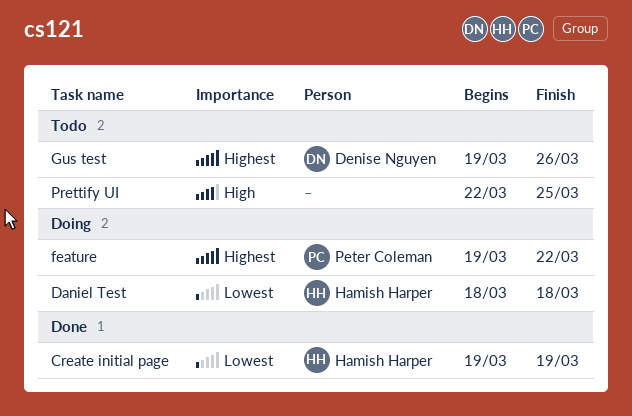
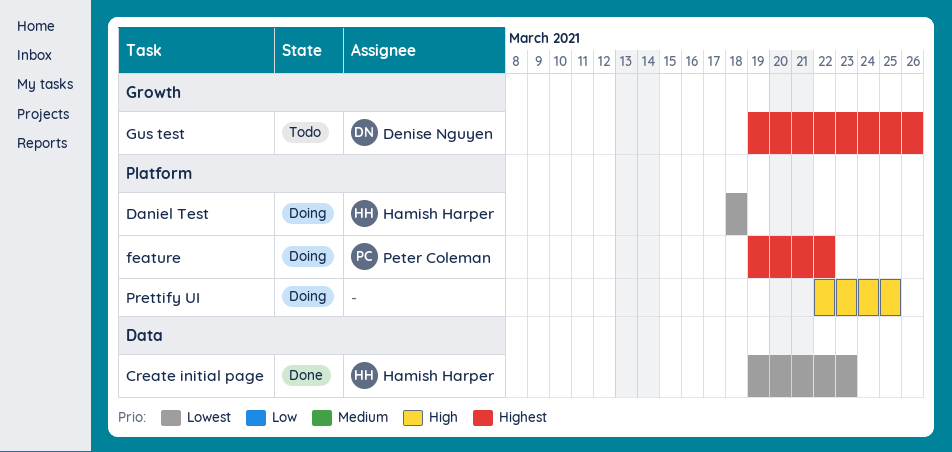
Create initial page, due: Mar 19 -> Mar 23
Prettify UI, status: Todo -> Doing

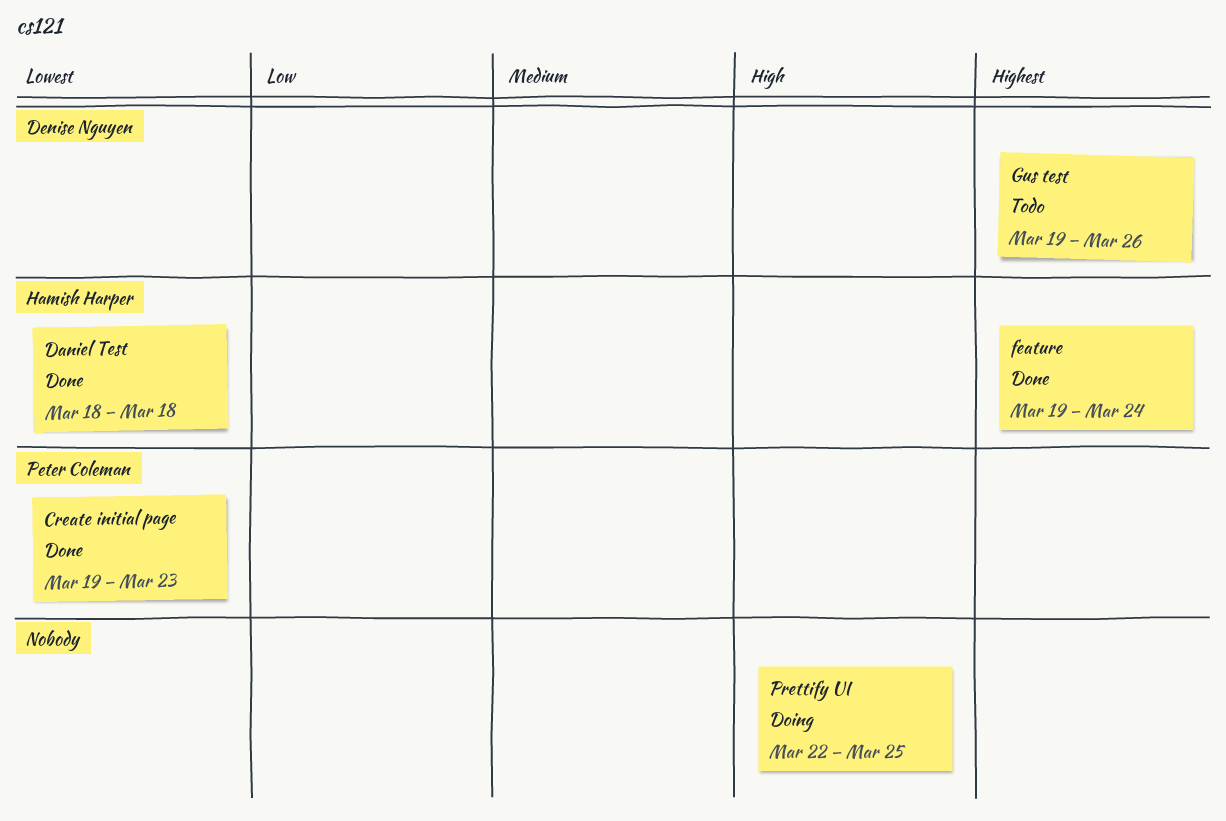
Create initial page, owner: Hamish Harper -> Peter Coleman
Daniel Test, status: Doing -> Done
feature, status: Doing -> Done
feature, owner: Peter Coleman -> Hamish Harper
feature, due: Mar 22 -> Mar 24

